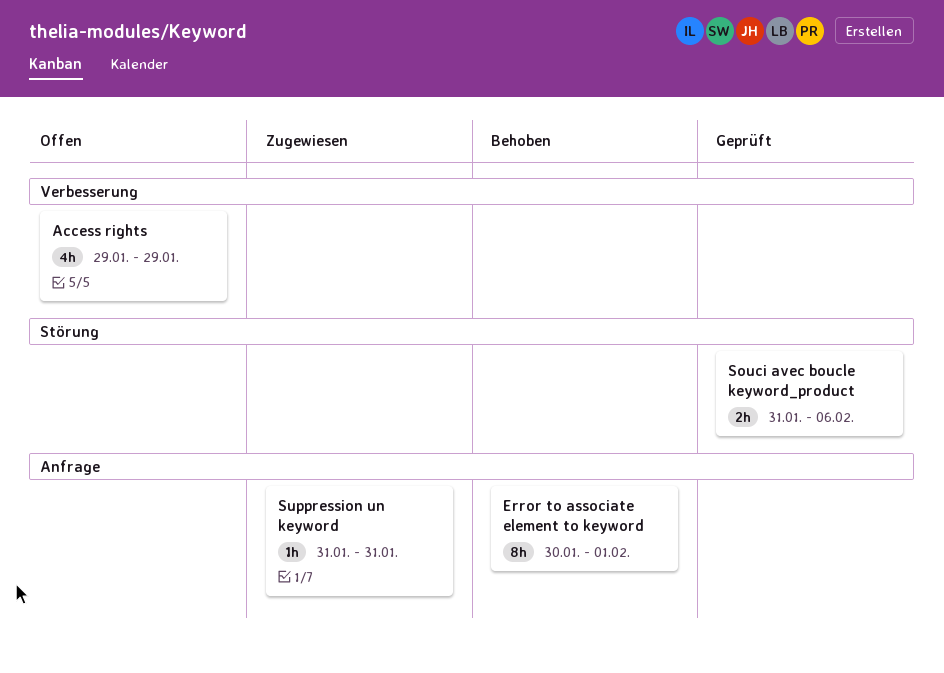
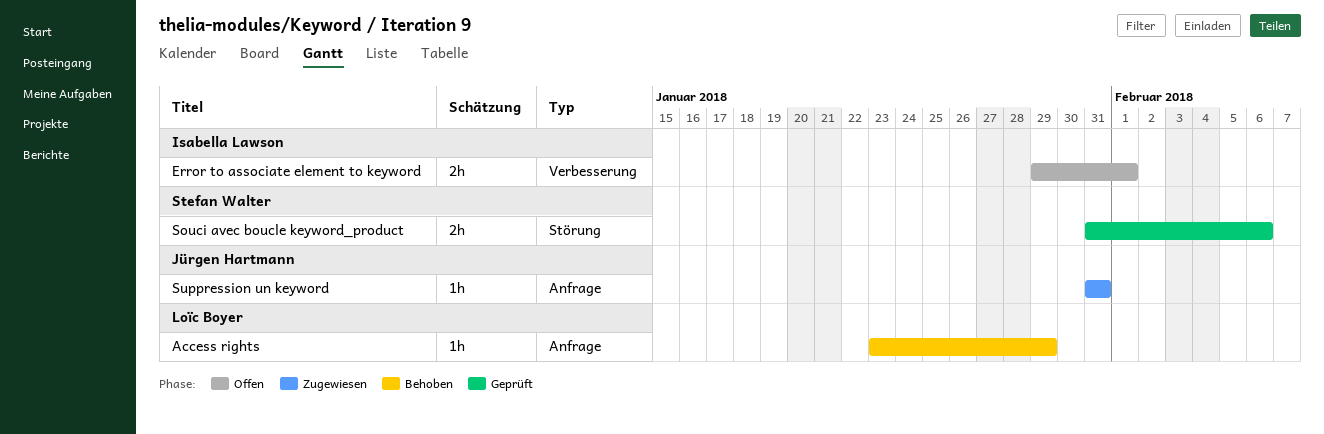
Access rights, status: Offen -> Behoben
Access rights, label: Verbesserung -> Anfrage
Access rights, estimate: 4h -> 1h
Access rights, start: Jan 29 -> Jan 23
Error to associate element to keyword, status: Behoben -> Offen
Error to associate element to keyword, label: Anfrage -> Verbesserung
Error to associate element to keyword, estimate: 8h -> 2h
Error to associate element to keyword, start: Jan 30 -> Jan 29

